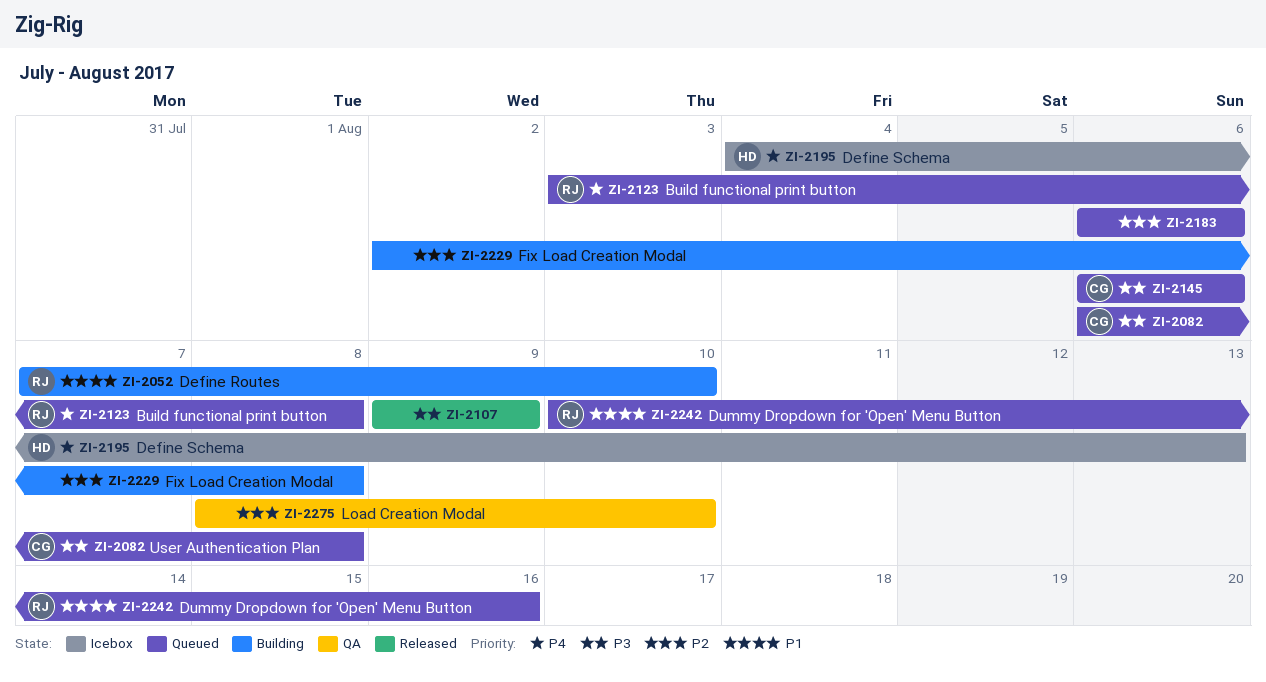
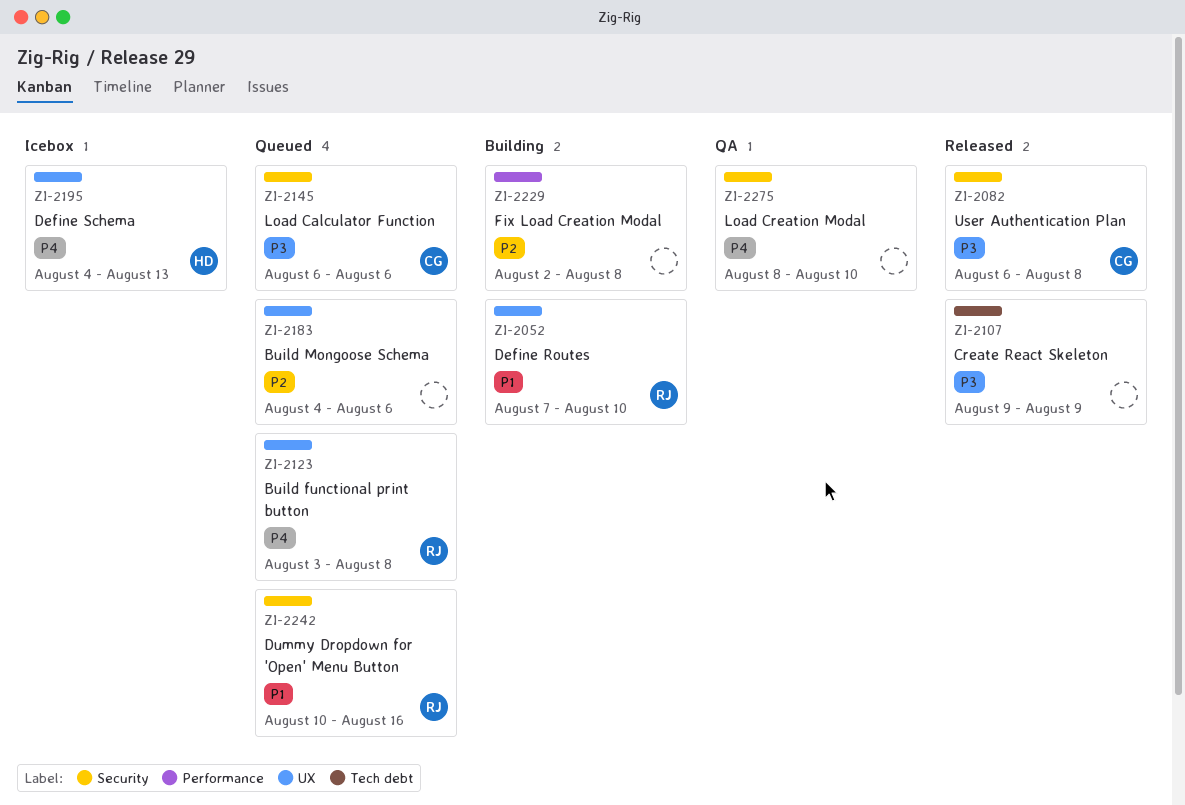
ZI-2082, status: Queued -> Released
ZI-2183, start: Aug 6 -> Aug 4
ZI-2275, priority: P2 -> P4

